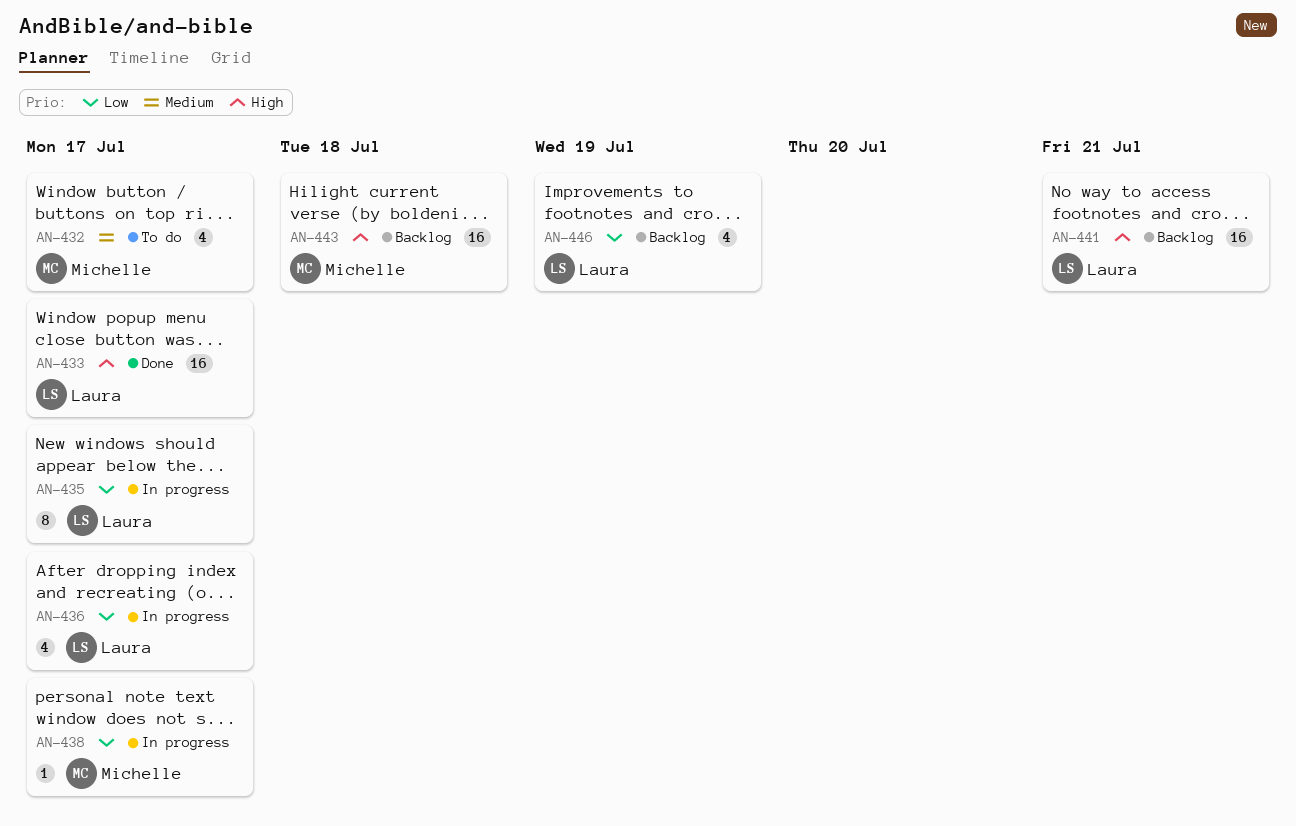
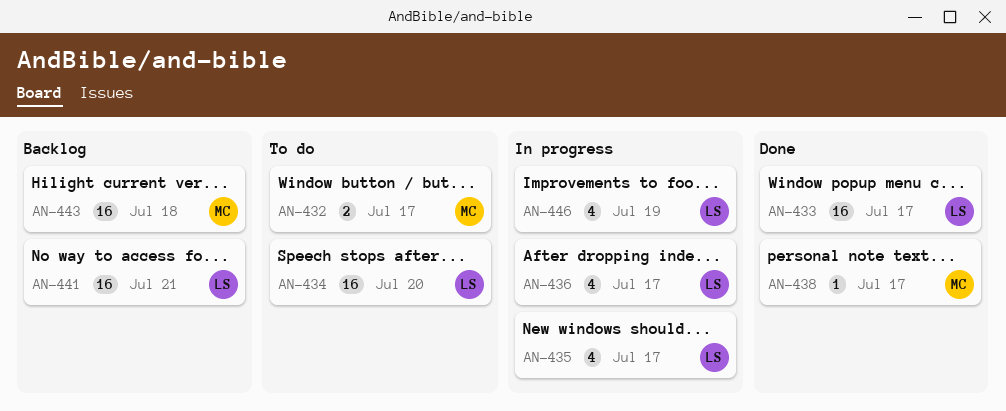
AN-432, estimate: 4 -> 2
AN-434: none -> present
AN-435, estimate: 8 -> 4
AN-438, status: In progress -> Done
AN-446, status: Backlog -> In progress

